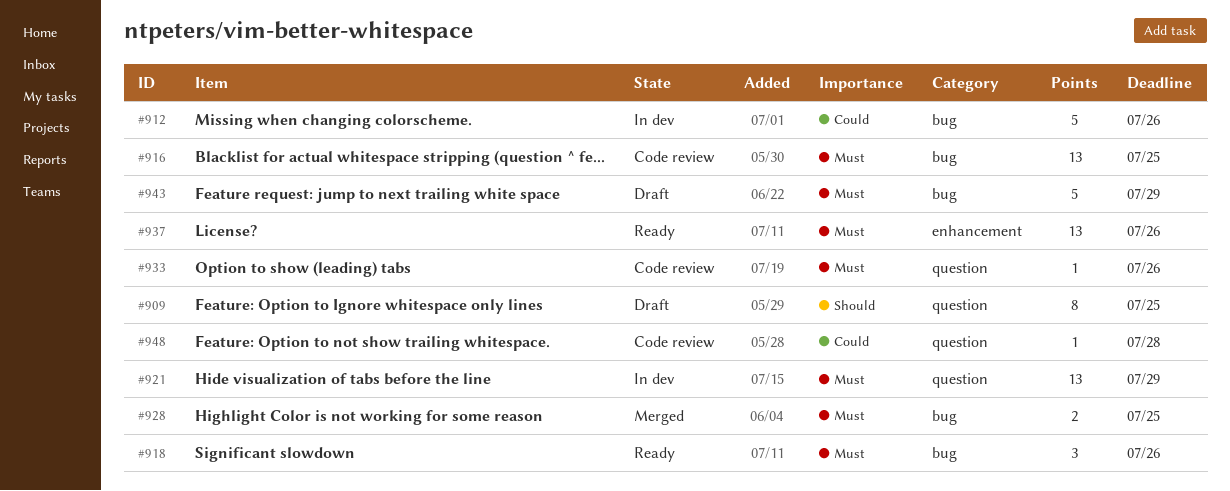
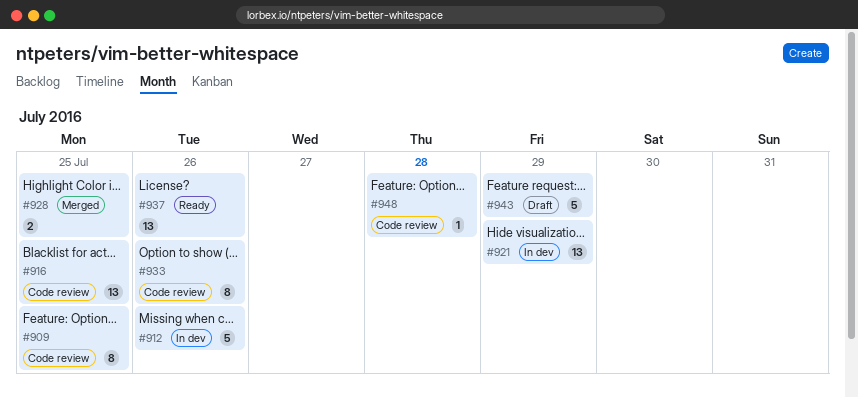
#909, status: Draft -> Code review
#918: present -> none
#933, estimate: 1 -> 8

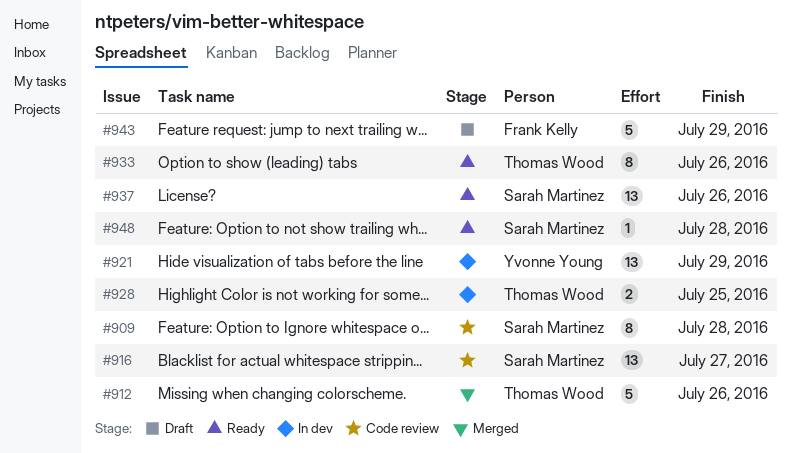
#909, due: Jul 25 -> Jul 28
#912, status: In dev -> Merged
#916, due: Jul 25 -> Jul 27
#928, status: Merged -> In dev
#933, status: Code review -> Ready
#948, status: Code review -> Ready

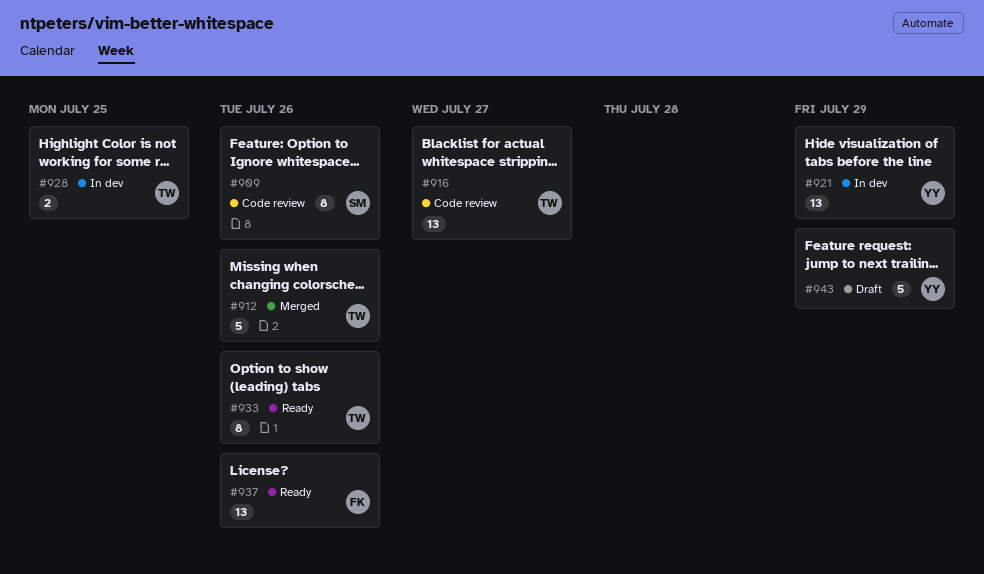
#909, due: Jul 28 -> Jul 26
#916, owner: Sarah Martinez -> Thomas Wood
#937, owner: Sarah Martinez -> Frank Kelly
#943, owner: Frank Kelly -> Yvonne Young
#948: present -> none

